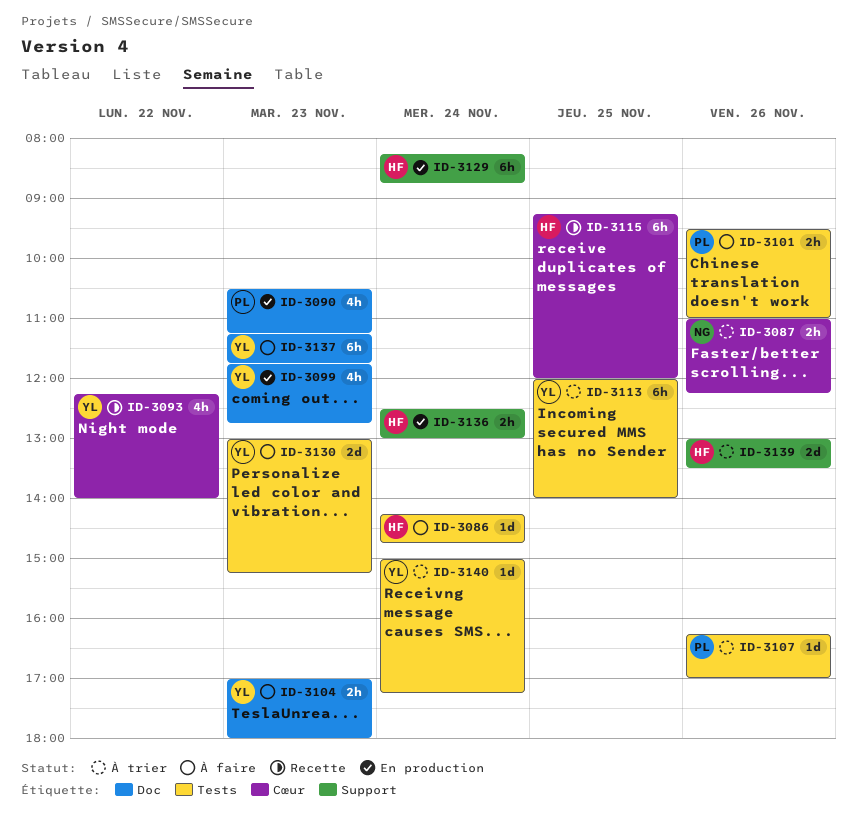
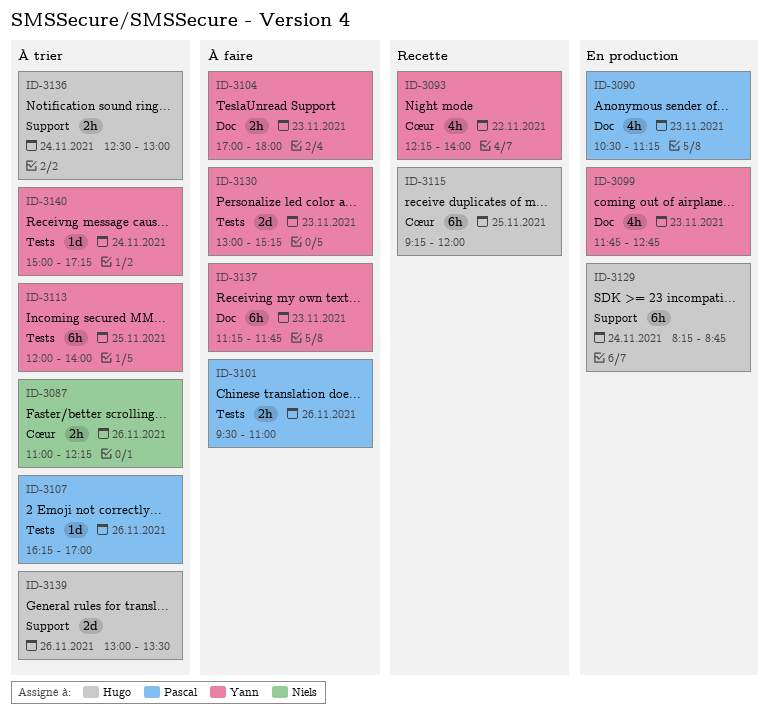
ID-3086: present -> none
ID-3136, status: En production -> À trier

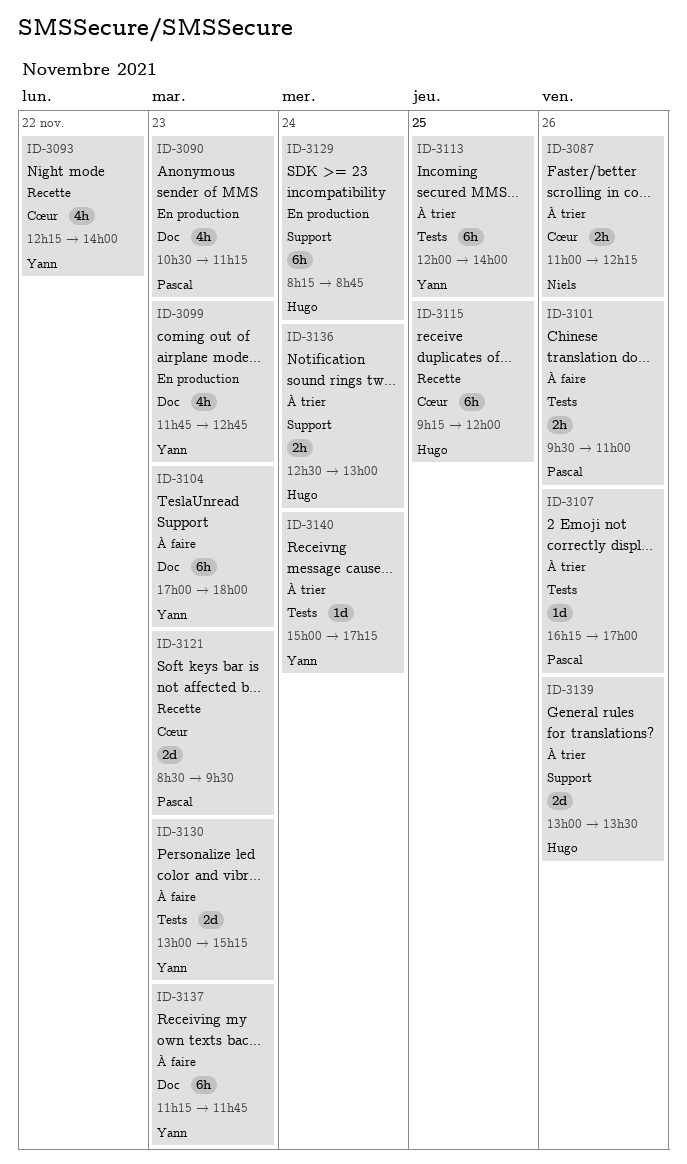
ID-3104, estimate: 2h -> 6h
ID-3121: none -> present

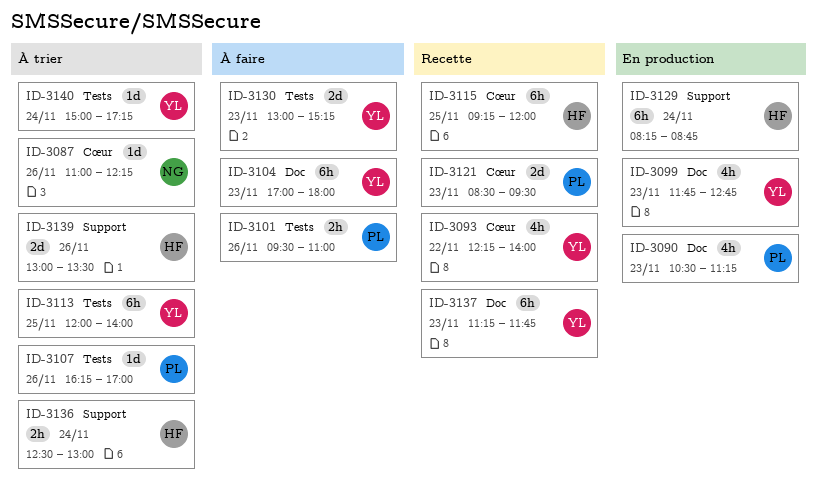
ID-3087, estimate: 2h -> 1d
ID-3137, status: À faire -> Recette

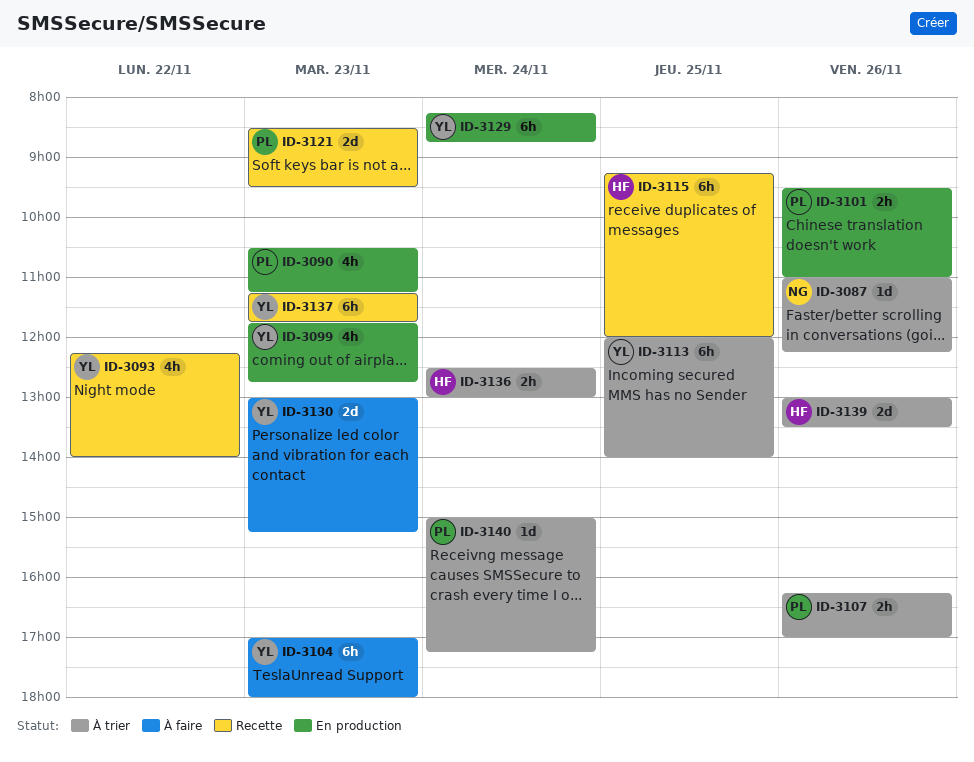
ID-3101, status: À faire -> En production
ID-3107, estimate: 1d -> 2h
ID-3129, owner: HF -> YL
ID-3140, owner: YL -> PL

